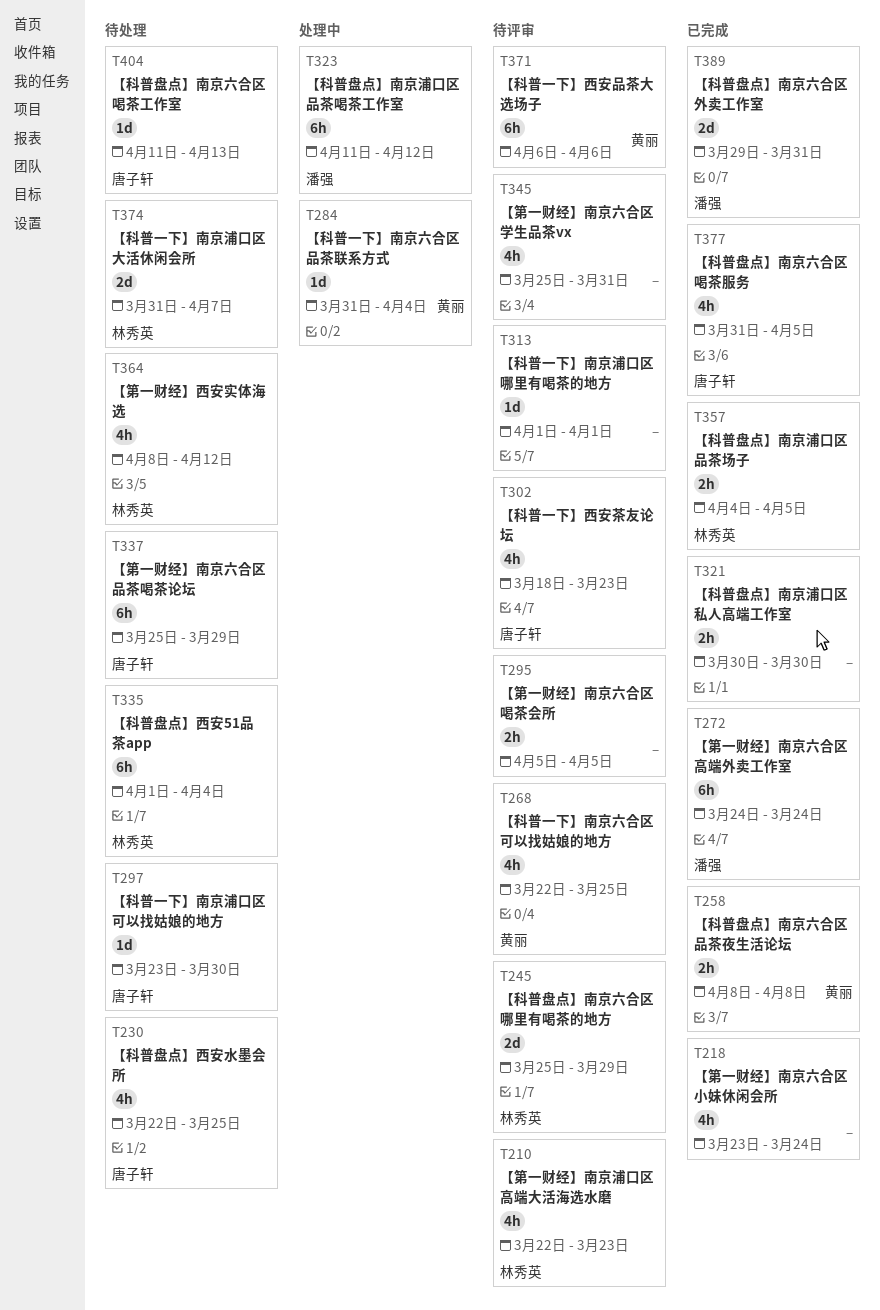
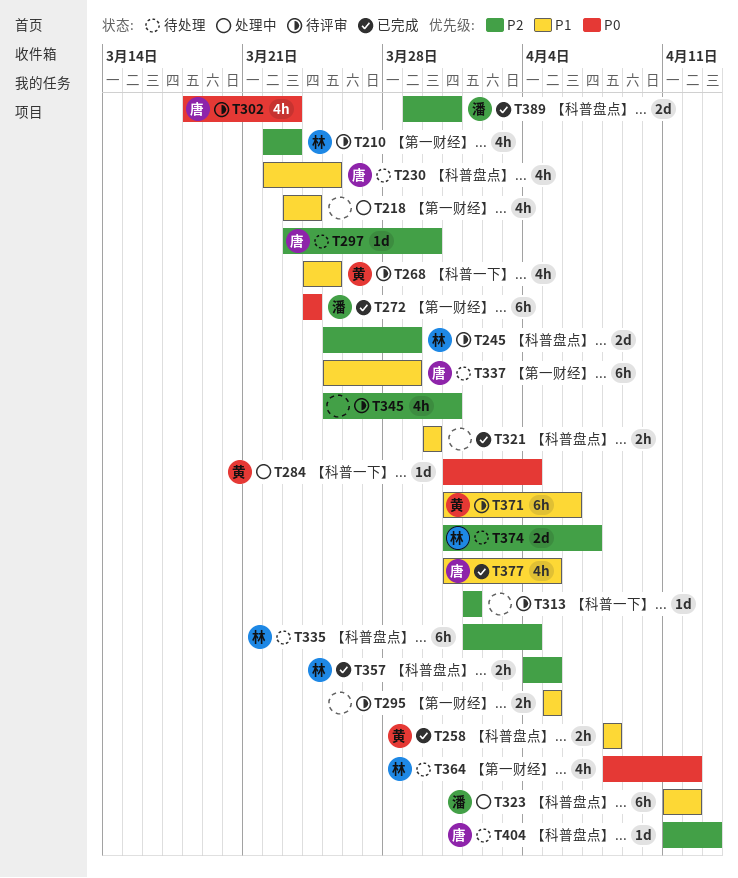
T218, status: 已完成 -> 处理中
T268, start: Mar 22 -> Mar 24
T371, start: Apr 6 -> Mar 31

